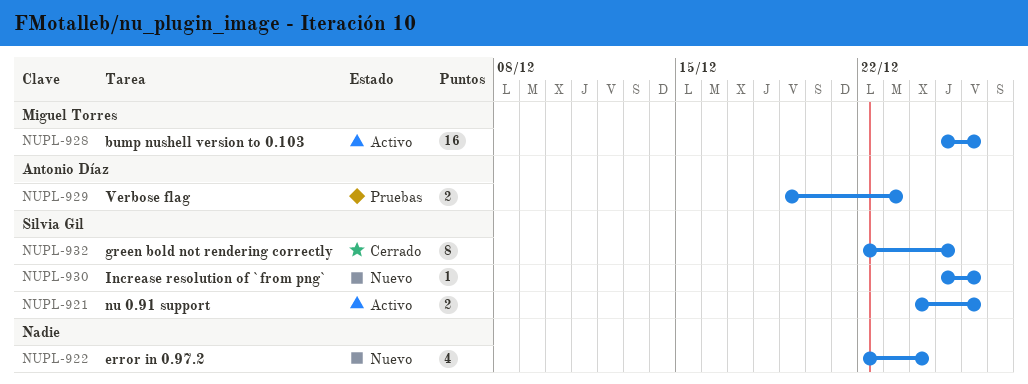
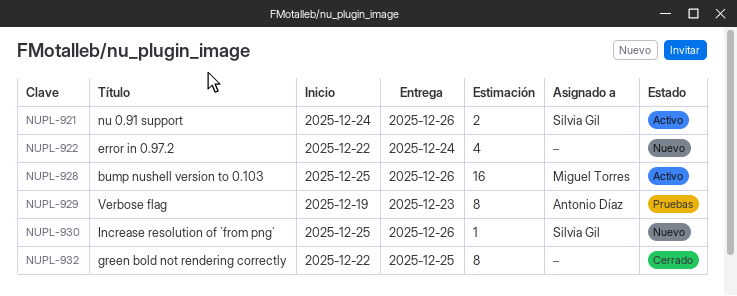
NUPL-929, estimate: 2 -> 8
NUPL-932, owner: Silvia Gil -> none

